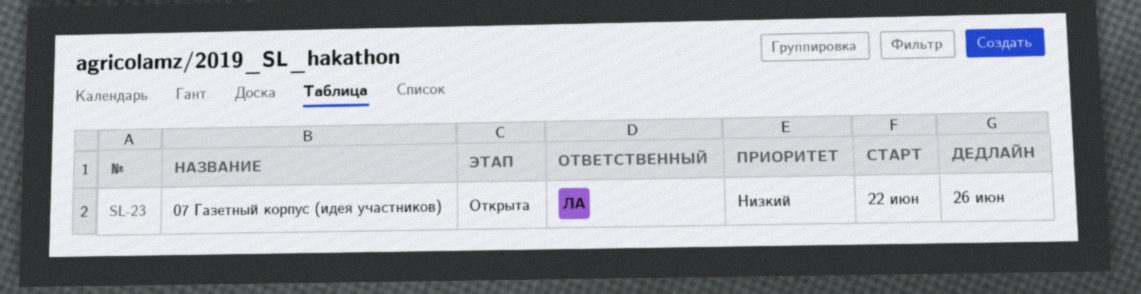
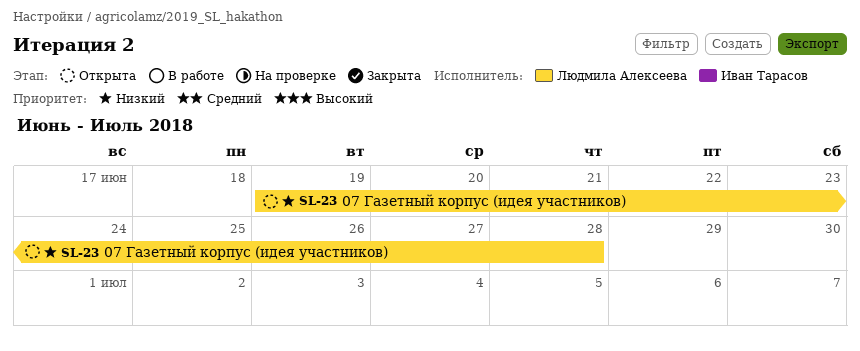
SL-23, start: Jun 22 -> Jun 19
SL-23, due: Jun 26 -> Jun 28

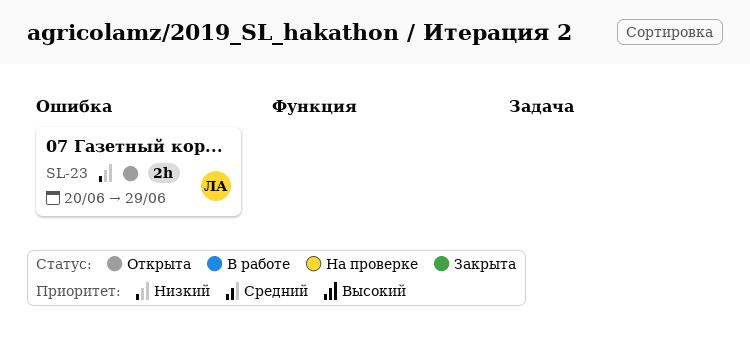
SL-23, start: Jun 19 -> Jun 20
SL-23, due: Jun 28 -> Jun 29

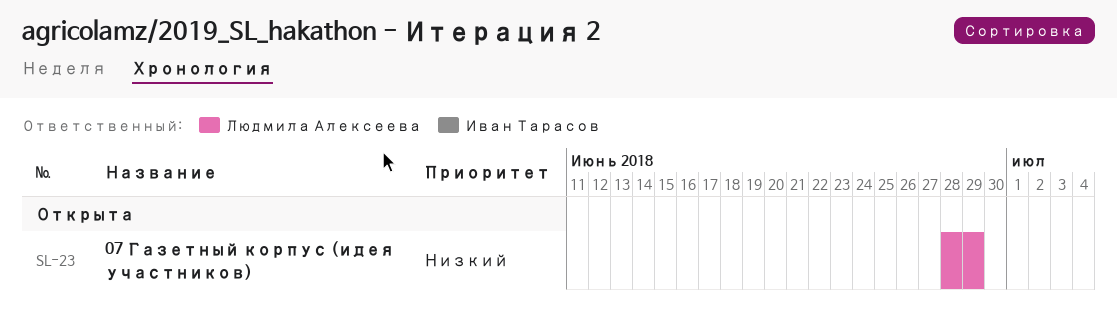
SL-23, start: Jun 20 -> Jun 28

